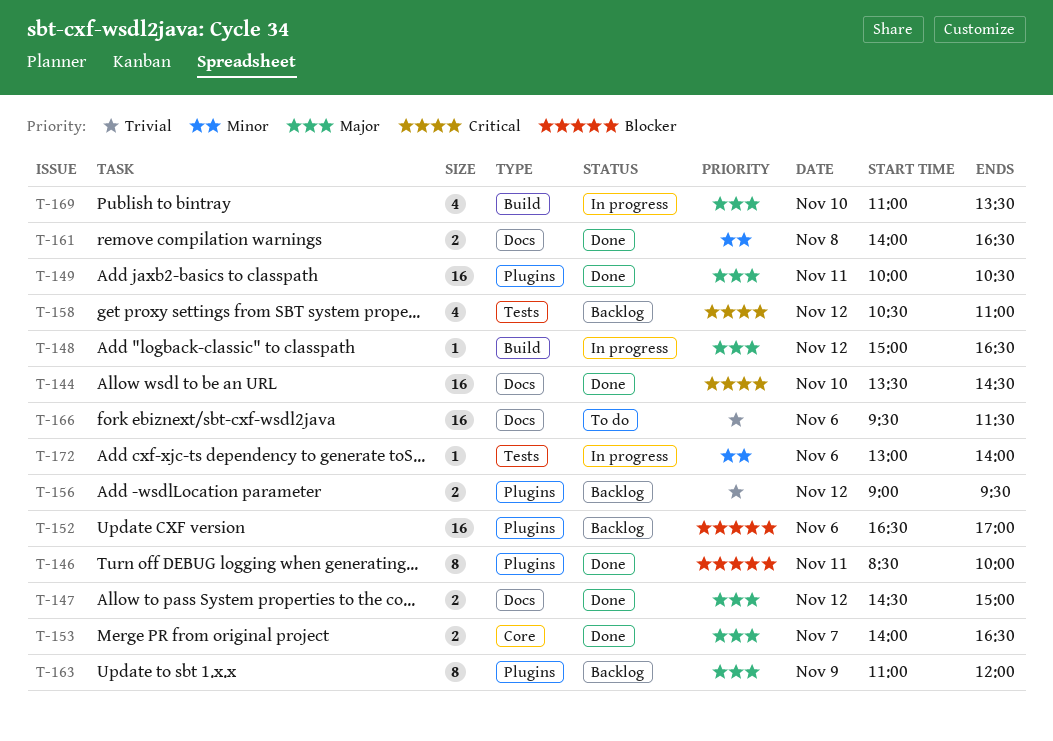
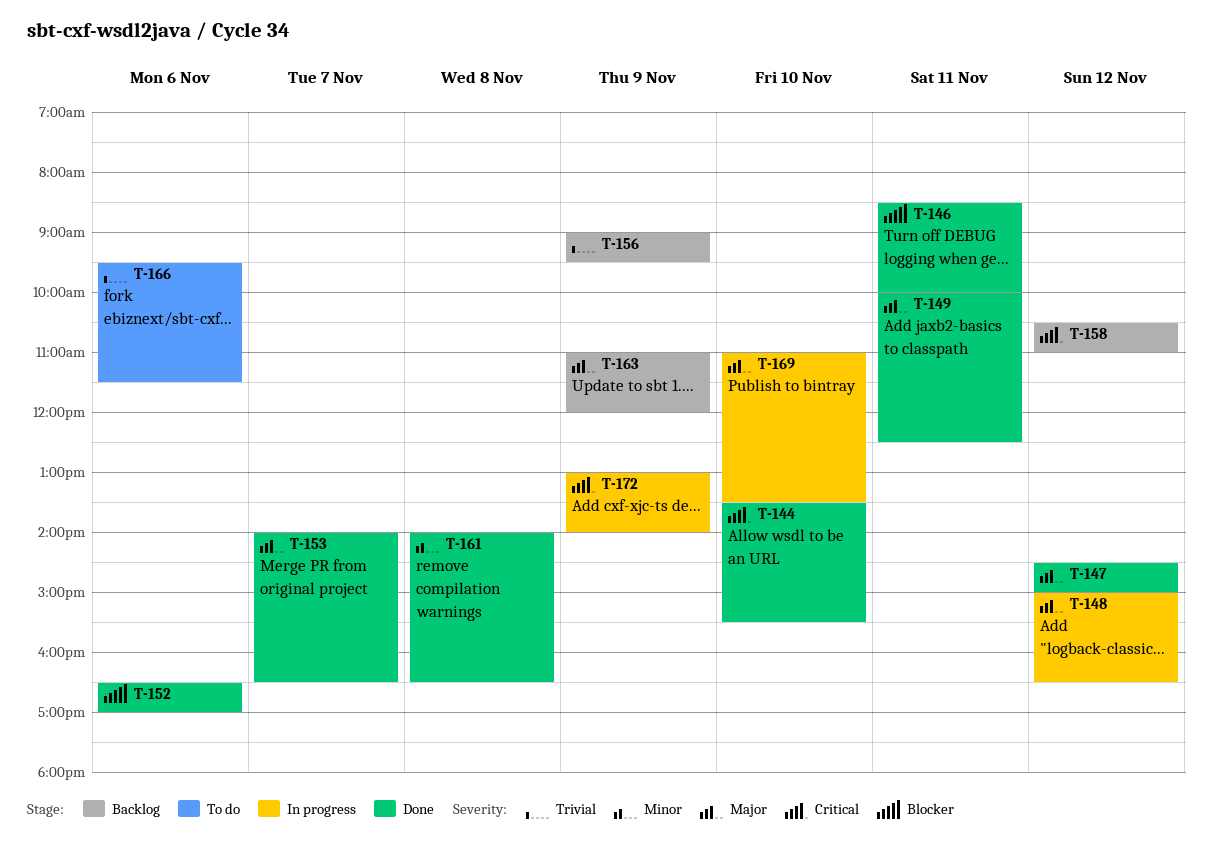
T-144, ends: 14:30 -> 15:30
T-149, ends: 10:30 -> 12:30
T-152, status: Backlog -> Done
T-156, day: Nov 12 -> Nov 9
T-172, priority: Minor -> Critical
T-172, day: Nov 6 -> Nov 9

